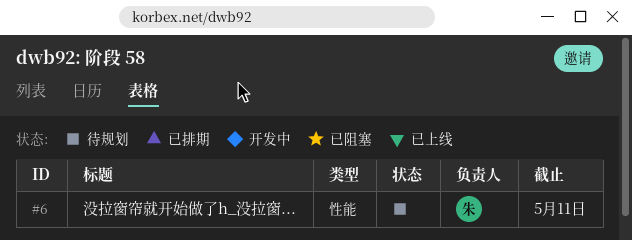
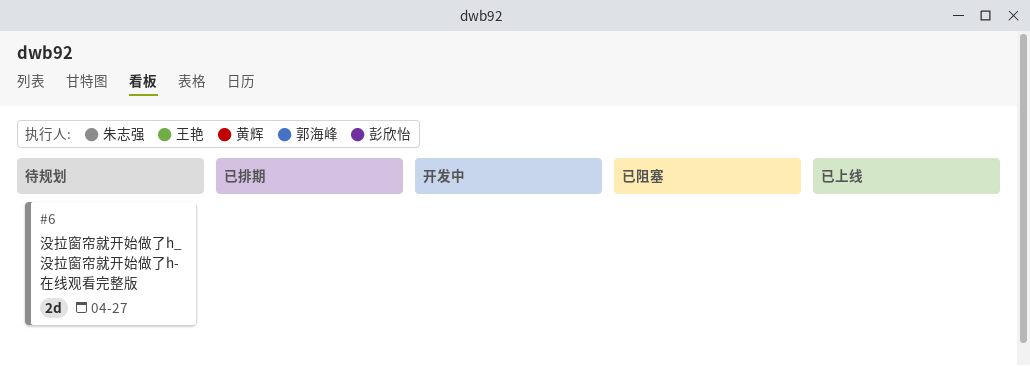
#6, due: May 11 -> Apr 27

